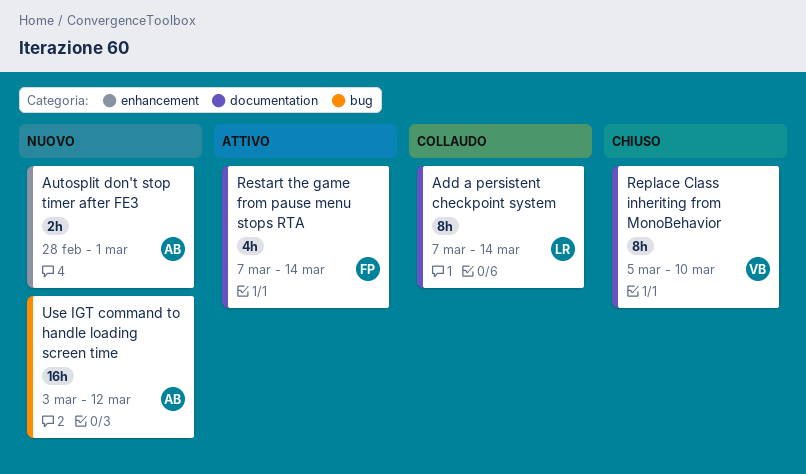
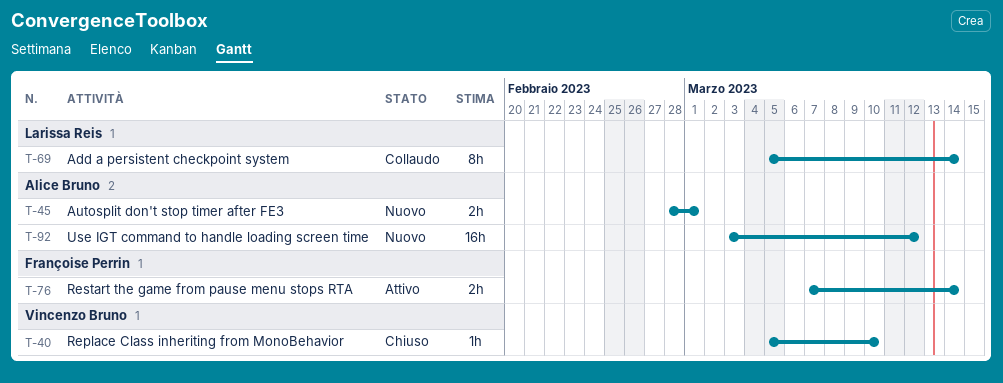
Add a persistent checkpoint system, start: Mar 7 -> Mar 5
Replace Class inheriting from MonoBehavior, estimate: 8h -> 1h
Restart the game from pause menu stops RTA, estimate: 4h -> 2h

